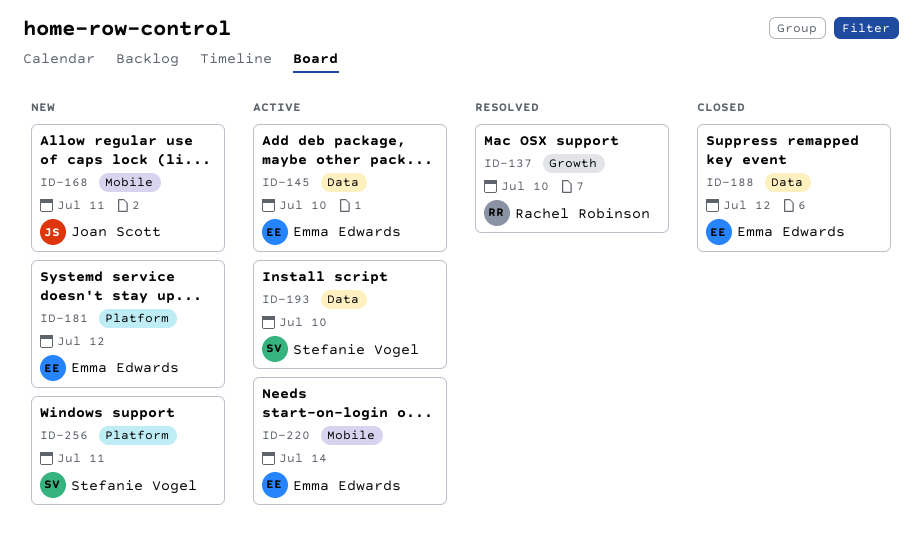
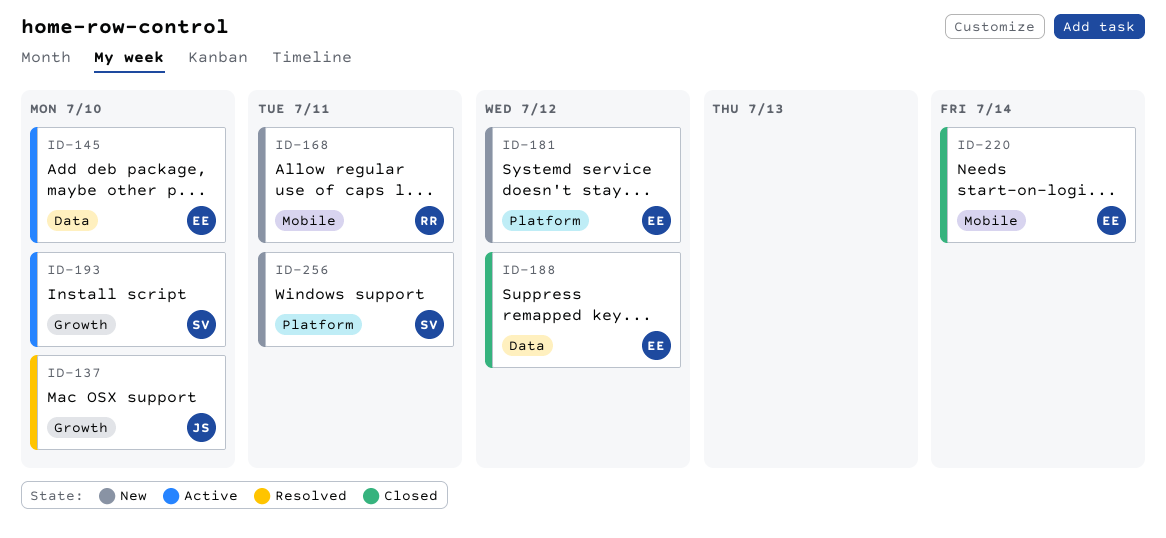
ID-137, owner: Rachel Robinson -> Joan Scott
ID-168, owner: Joan Scott -> Rachel Robinson
ID-193, label: Data -> Growth
ID-220, status: Active -> Closed

